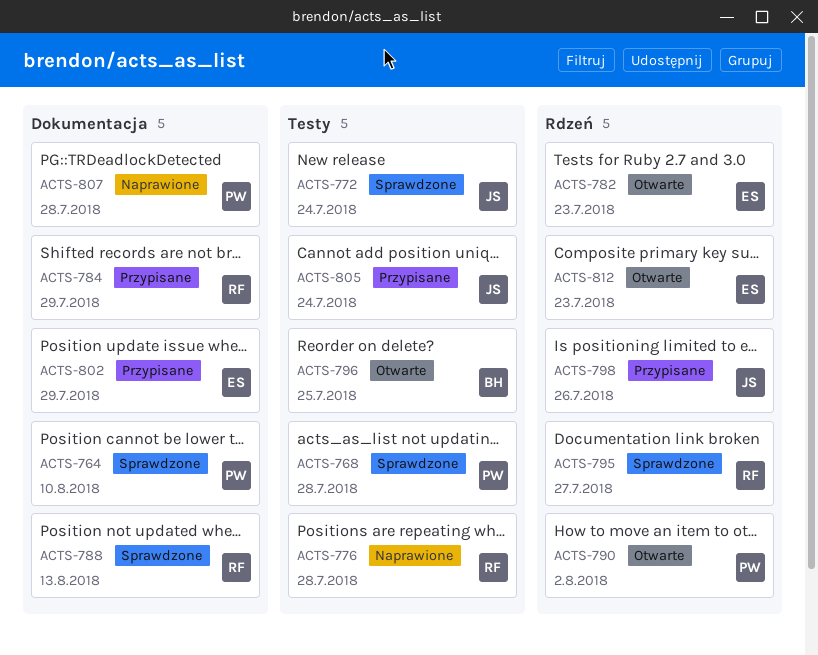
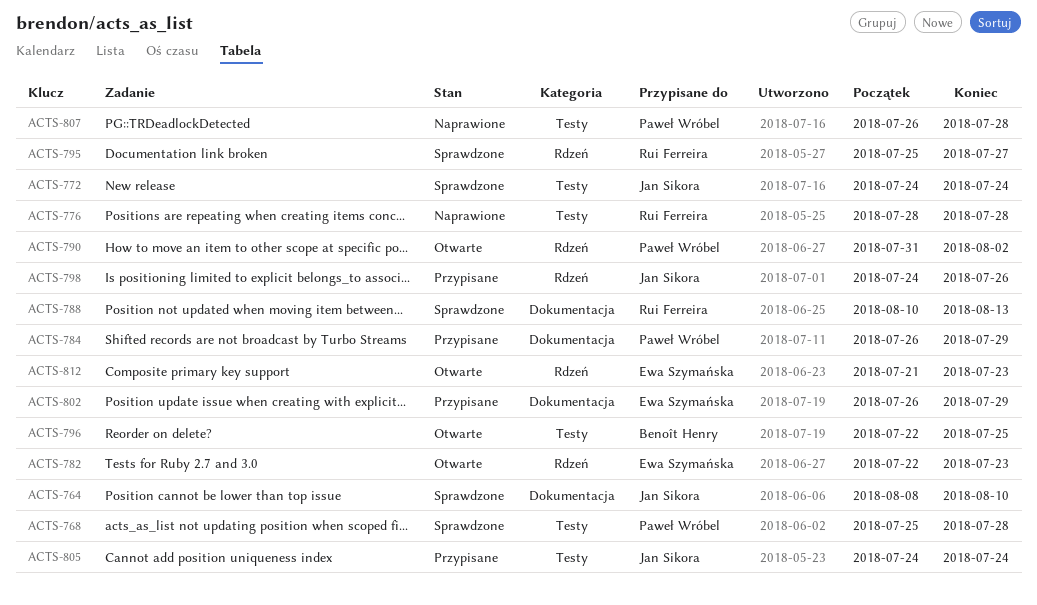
ACTS-764, owner: Paweł Wróbel -> Jan Sikora
ACTS-784, owner: Rui Ferreira -> Paweł Wróbel
ACTS-807, label: Dokumentacja -> Testy

